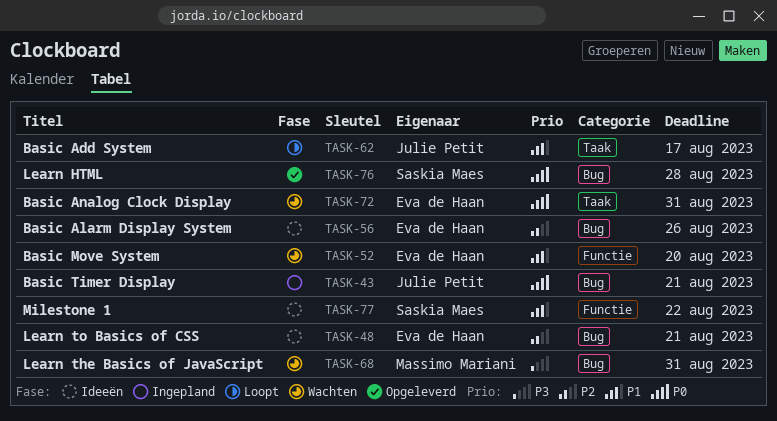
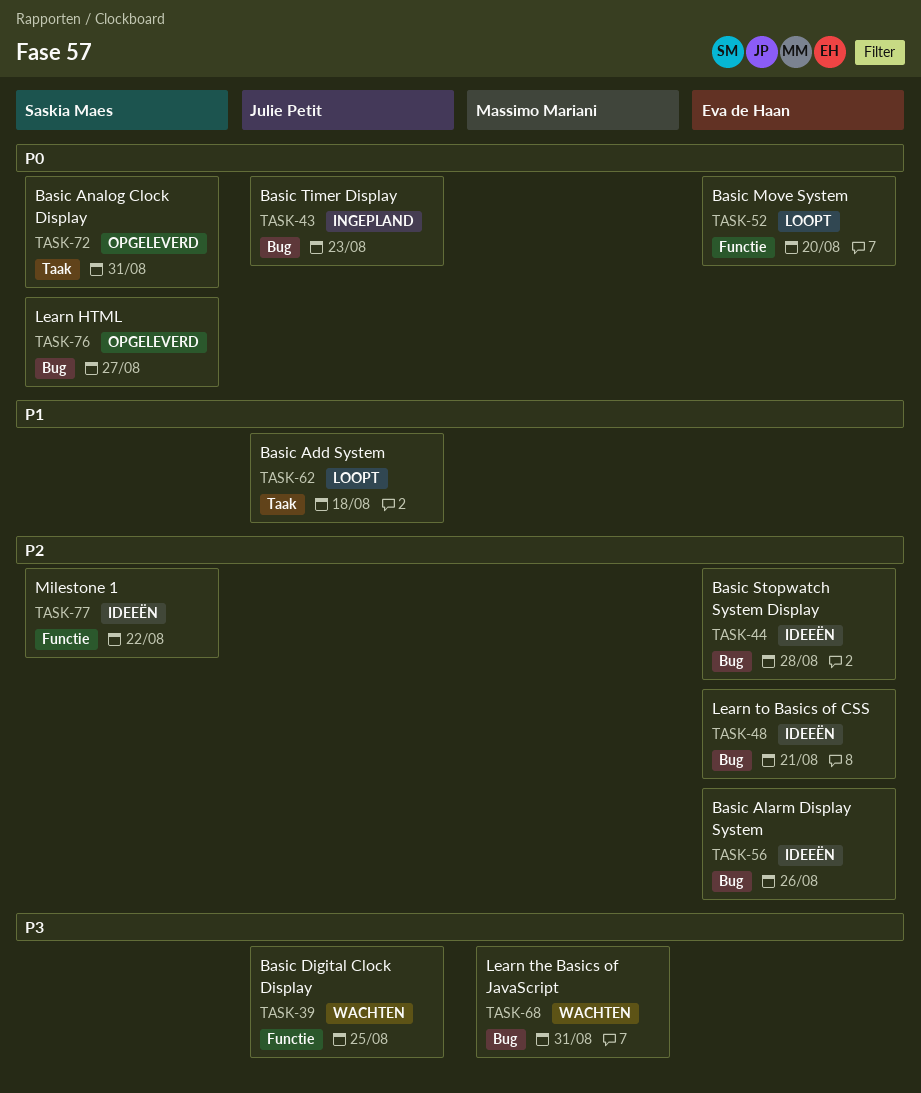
TASK-39: none -> present
TASK-43, due: Aug 21 -> Aug 23
TASK-44: none -> present
TASK-52, status: Wachten -> Loopt
TASK-52, priority: P1 -> P0
TASK-62, due: Aug 17 -> Aug 18
TASK-72, status: Wachten -> Opgeleverd
TASK-72, owner: Eva de Haan -> Saskia Maes
TASK-76, due: Aug 28 -> Aug 27
TASK-77, priority: P1 -> P2

